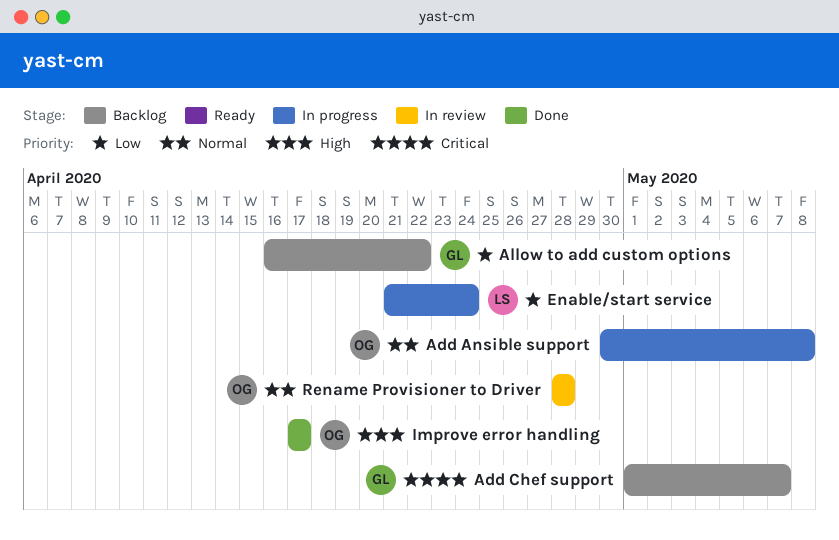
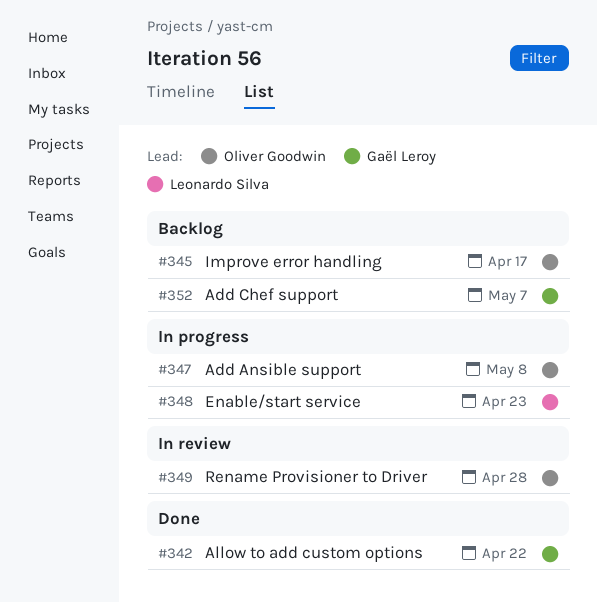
Allow to add custom options, status: Backlog -> Done
Enable/start service, due: Apr 24 -> Apr 23
Improve error handling, status: Done -> Backlog

